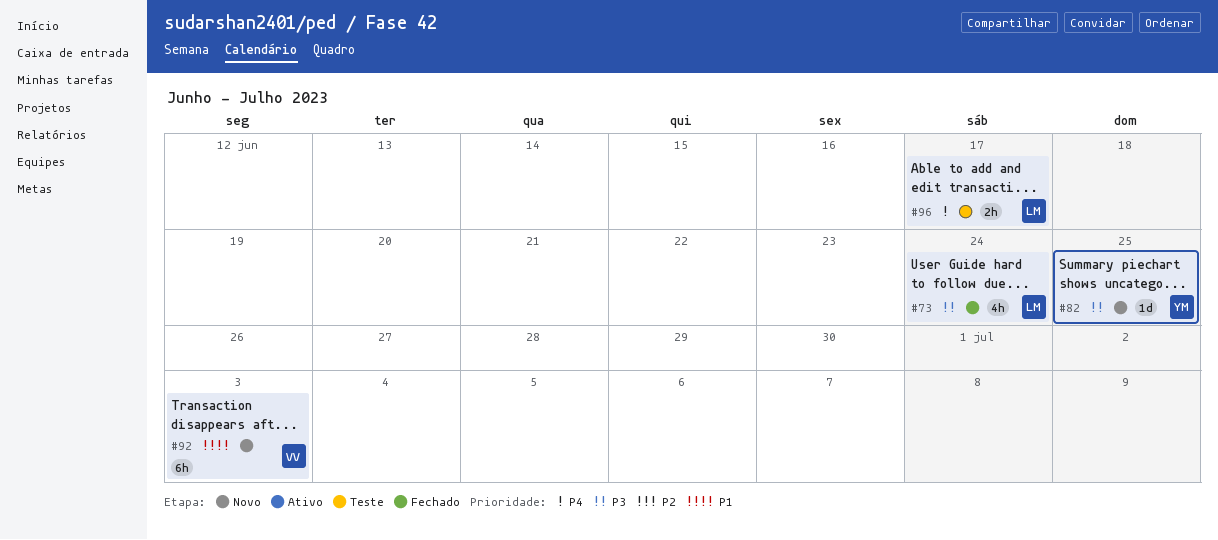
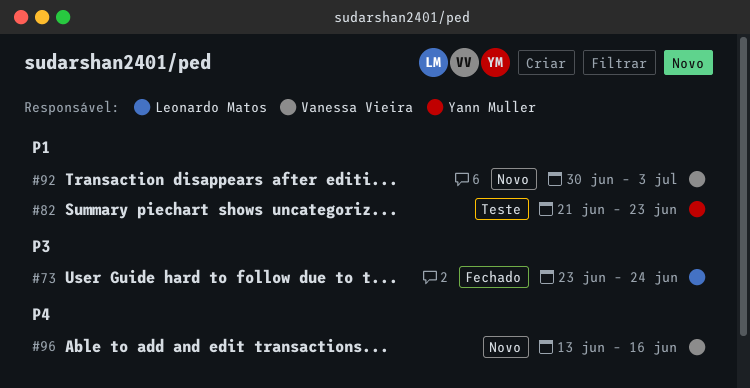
#82, status: Novo -> Teste
#82, priority: P3 -> P1
#82, due: Jun 25 -> Jun 23
#96, status: Teste -> Novo
#96, owner: Leonardo Matos -> Vanessa Vieira
#96, due: Jun 17 -> Jun 16

